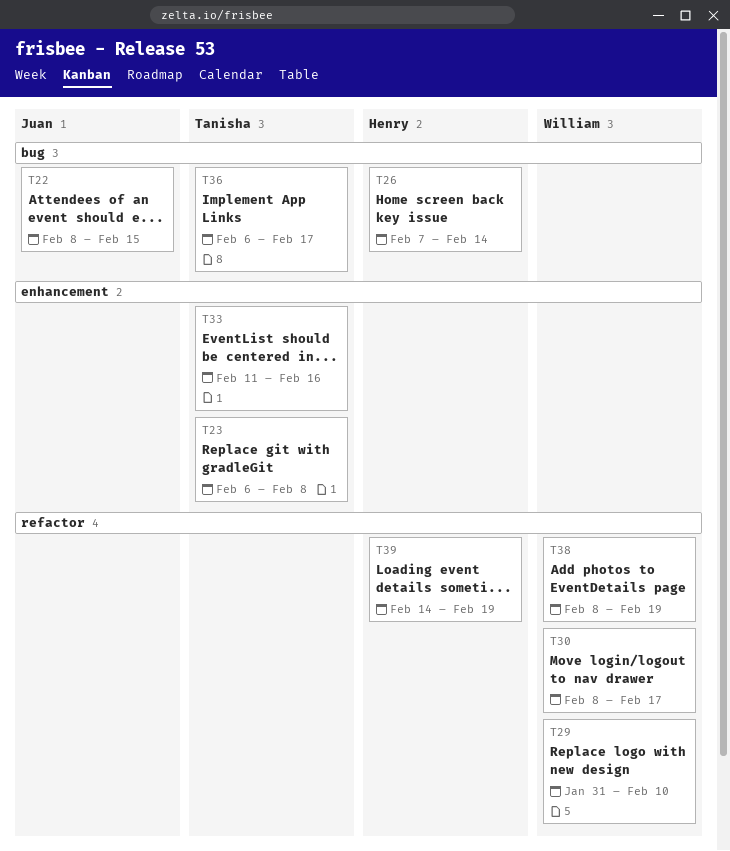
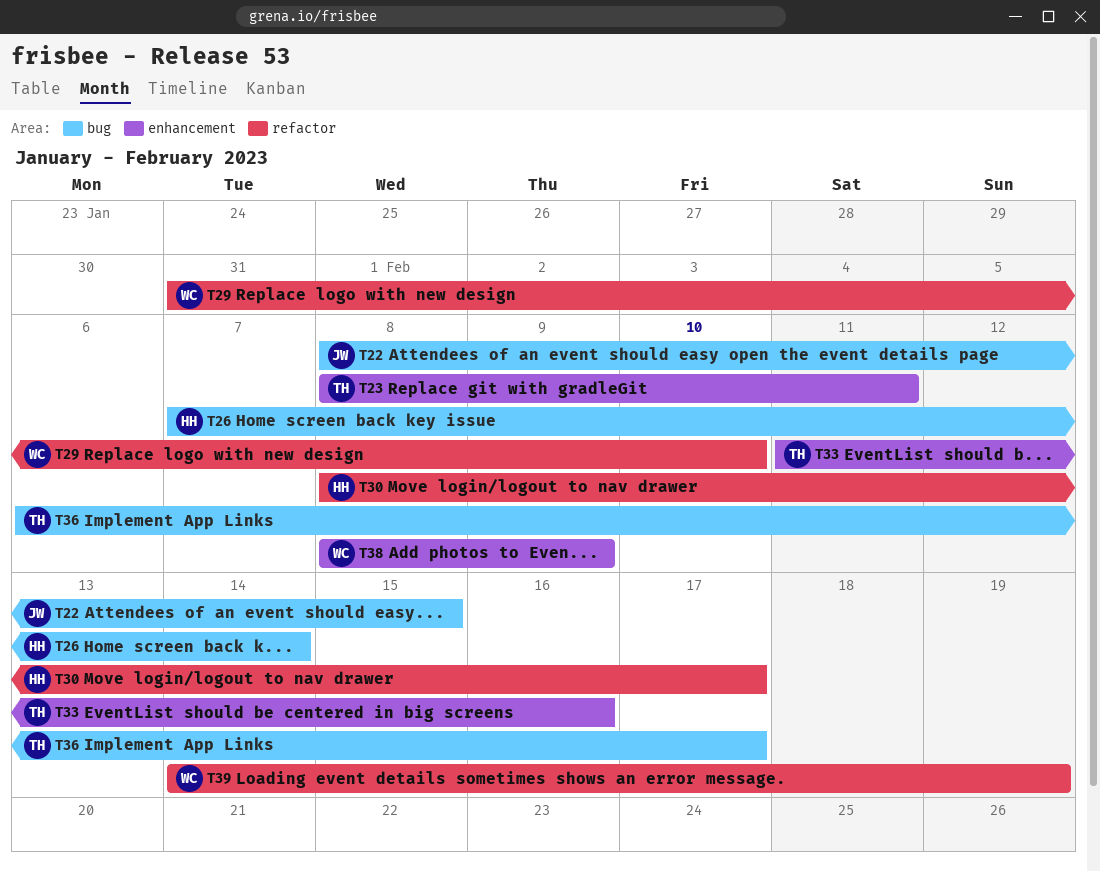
T23, start: Feb 6 -> Feb 8
T23, due: Feb 8 -> Feb 11
T30, owner: William -> Henry
T38, label: refactor -> enhancement
T38, due: Feb 19 -> Feb 9
T39, owner: Henry -> William

